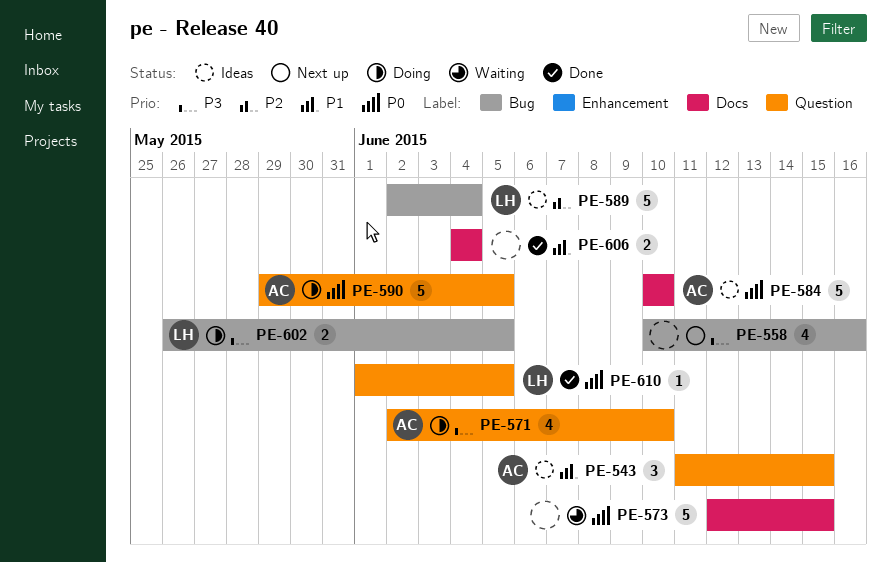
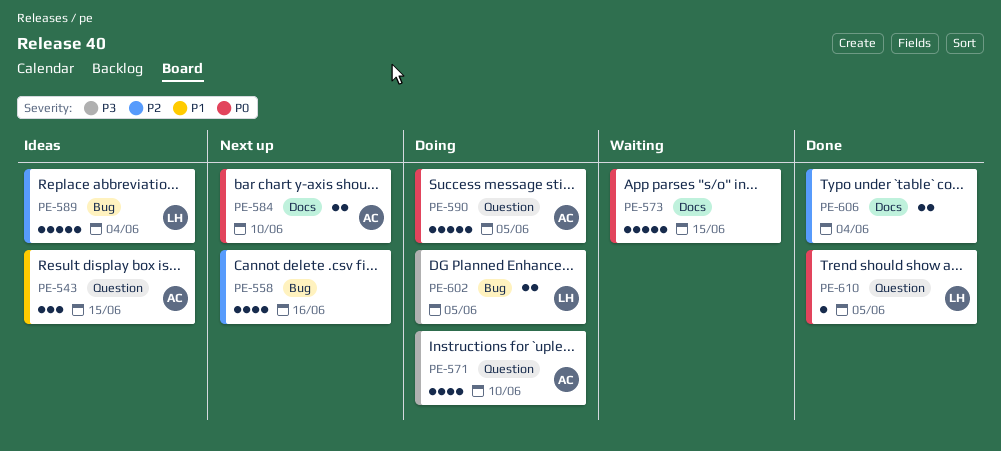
PE-558, priority: P3 -> P2
PE-584, status: Ideas -> Next up
PE-584, estimate: 5 -> 2
PE-606, priority: P1 -> P2

